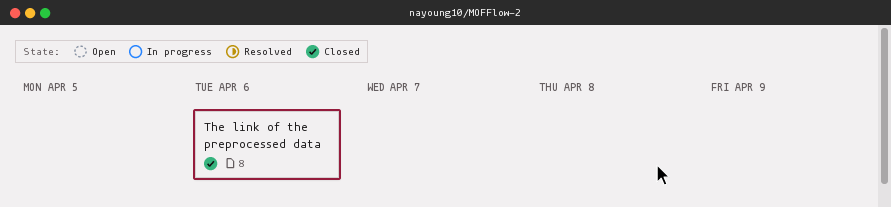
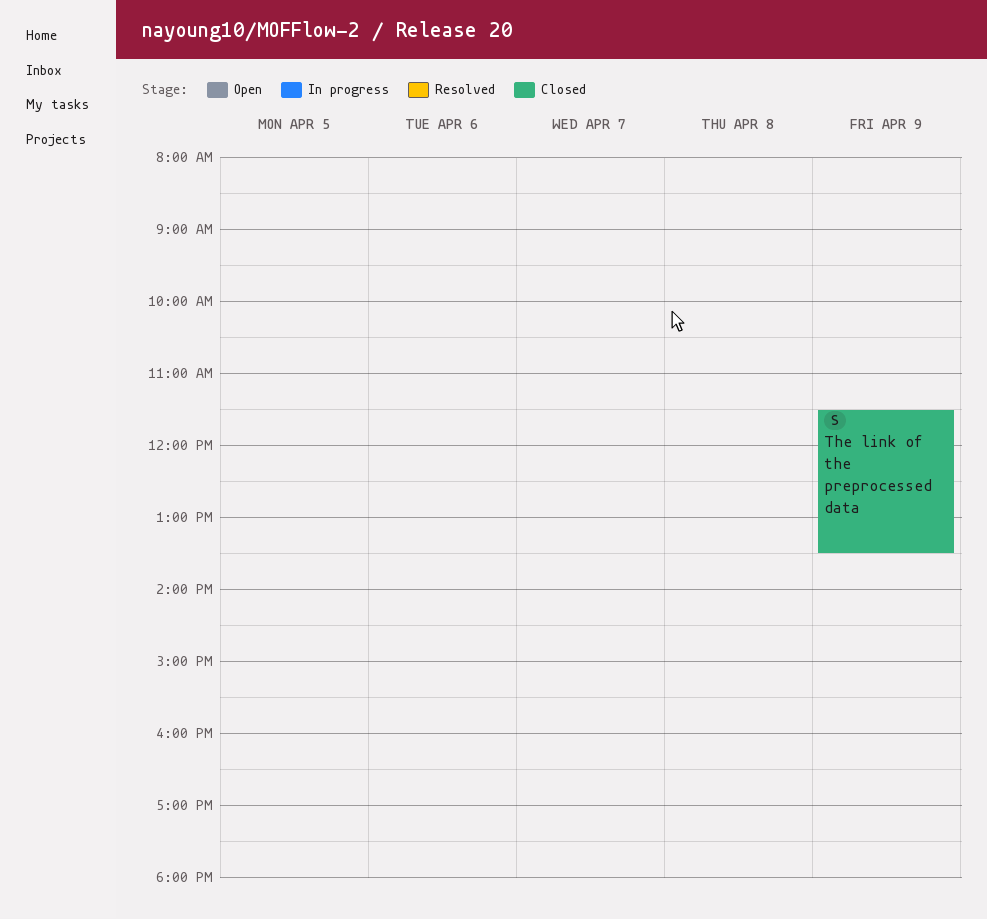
The link of the preprocessed data, day: Apr 6 -> Apr 9

